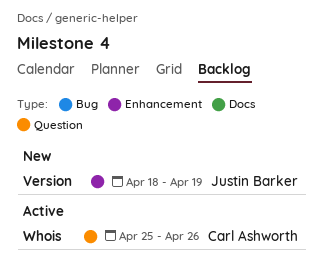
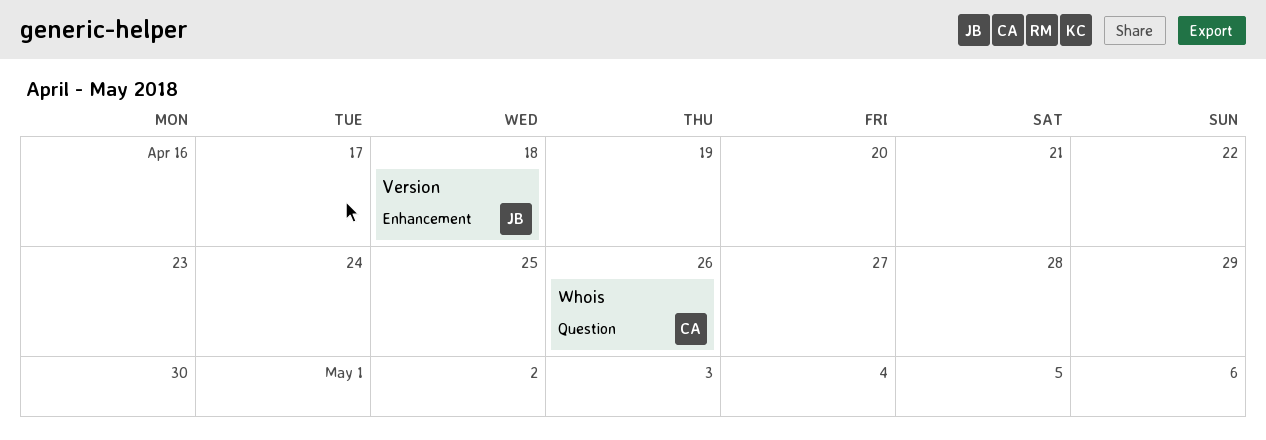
Version, due: Apr 19 -> Apr 18

